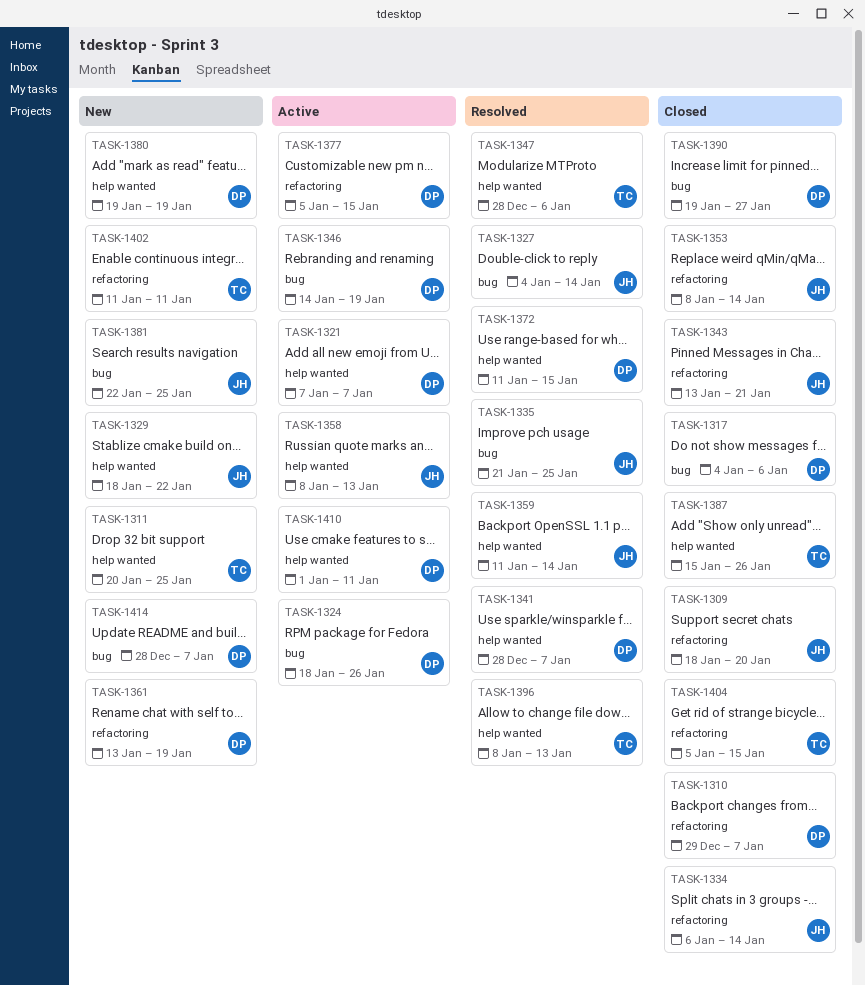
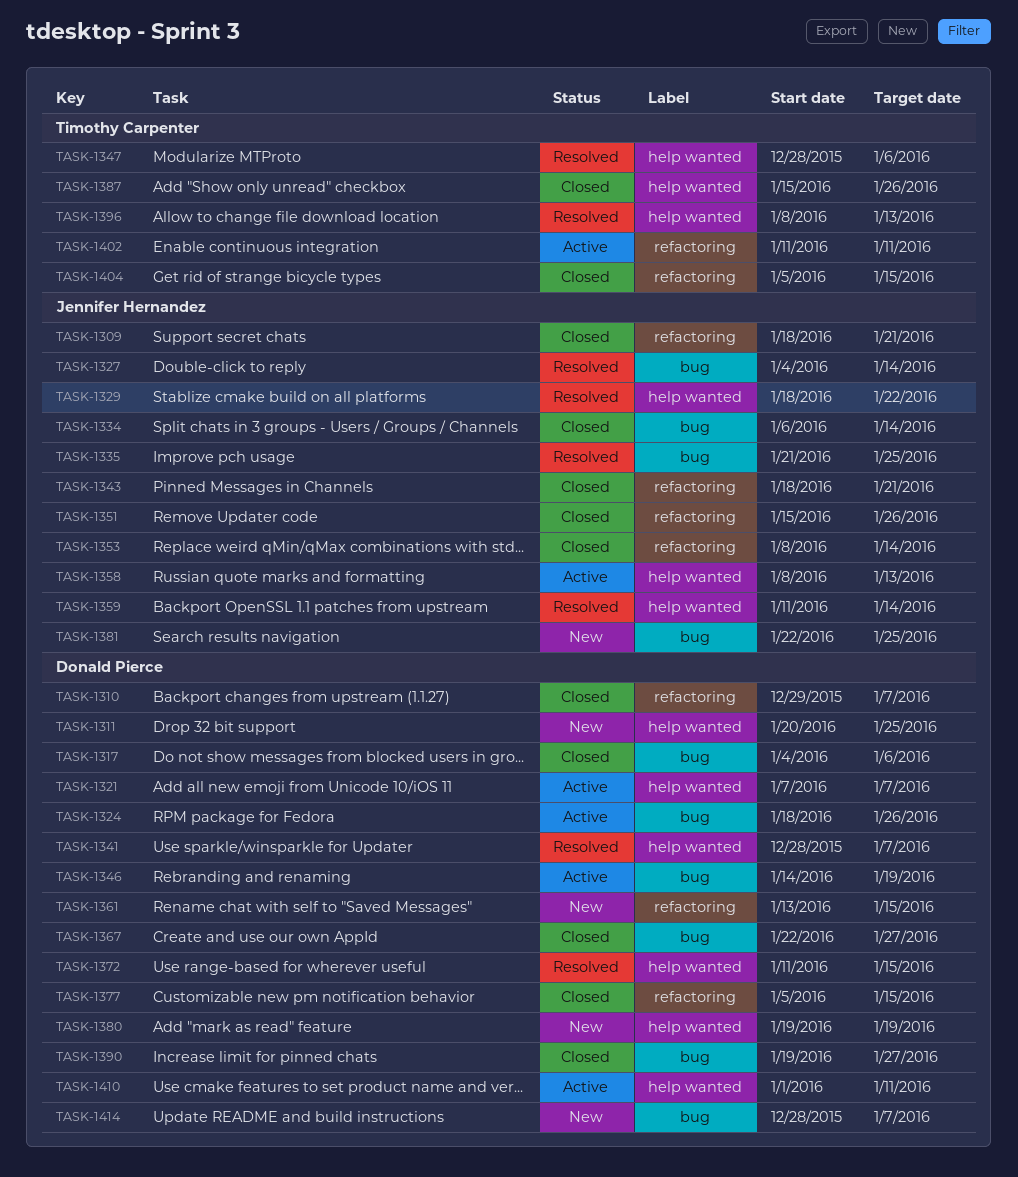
TASK-1309, due: Jan 20 -> Jan 21
TASK-1311, owner: Timothy Carpenter -> Donald Pierce
TASK-1329, status: New -> Resolved
TASK-1334, label: refactoring -> bug
TASK-1343, start: Jan 13 -> Jan 18
TASK-1351: none -> present
TASK-1361, due: Jan 19 -> Jan 15
TASK-1367: none -> present
TASK-1377, status: Active -> Closed
TASK-1402, status: New -> Active

